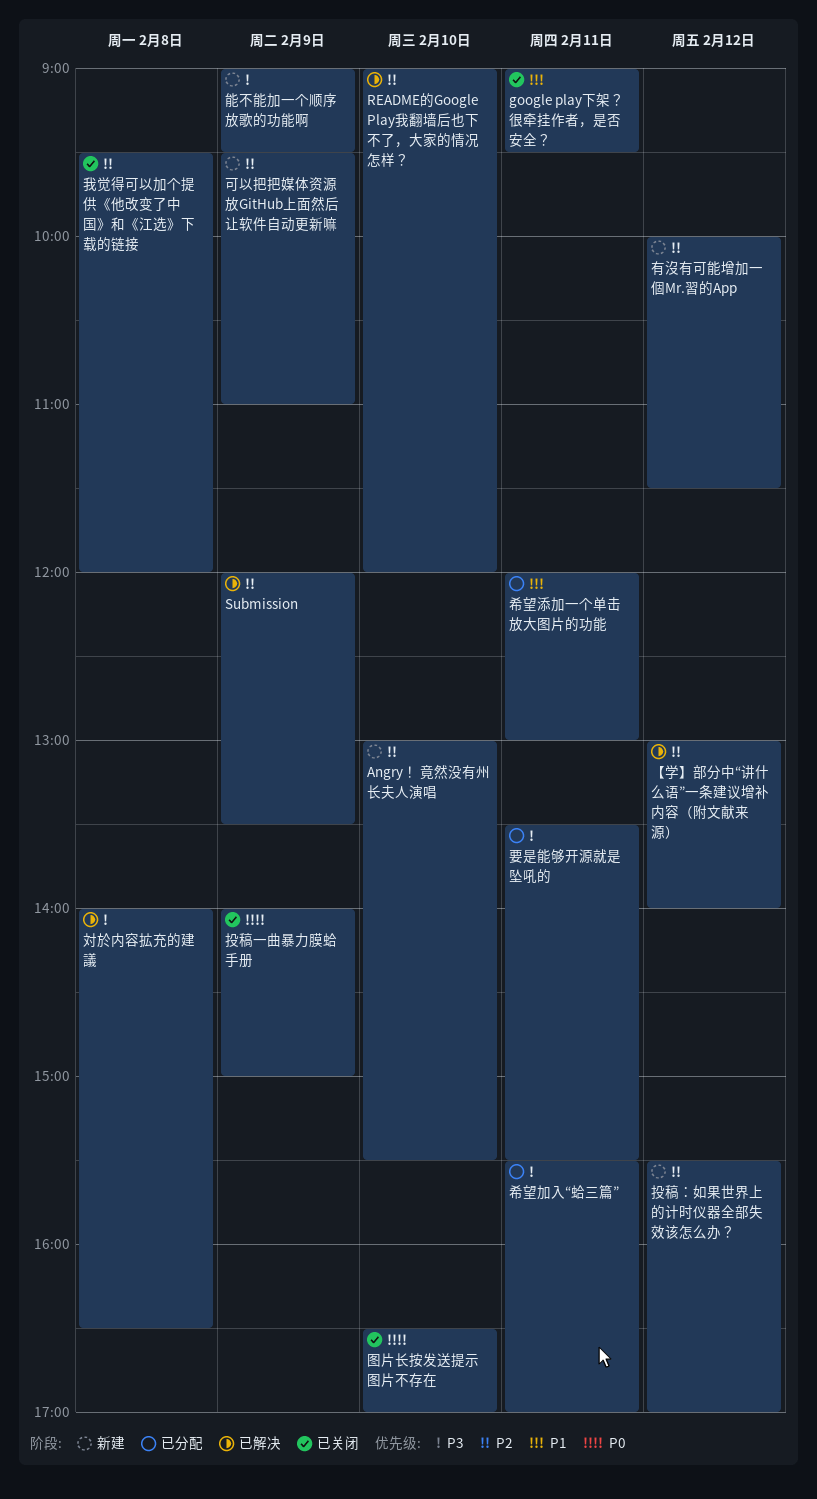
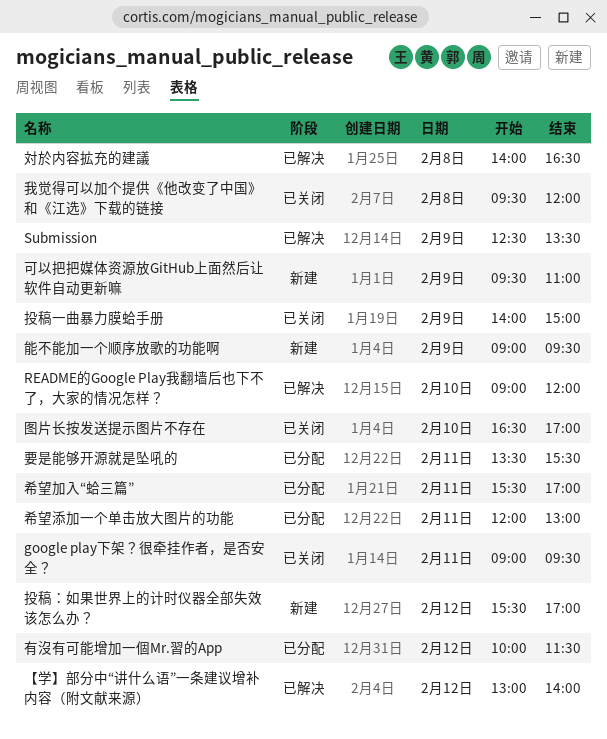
Angry！ 竟然没有州长夫人演唱: present -> none
Submission, begins: 12:00 -> 12:30
有沒有可能增加一個Mr.習的App, status: 新建 -> 已分配

